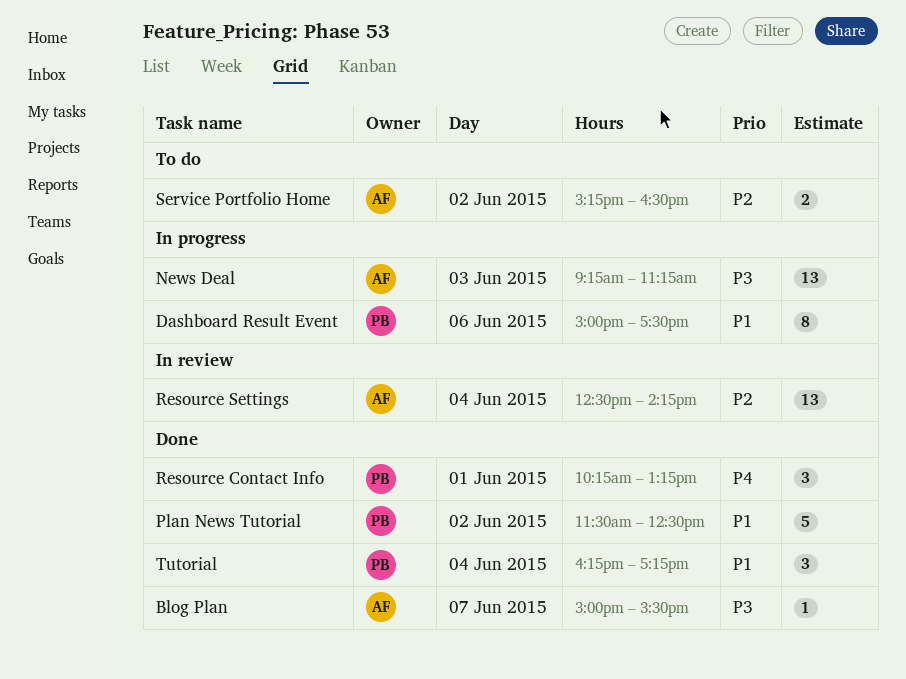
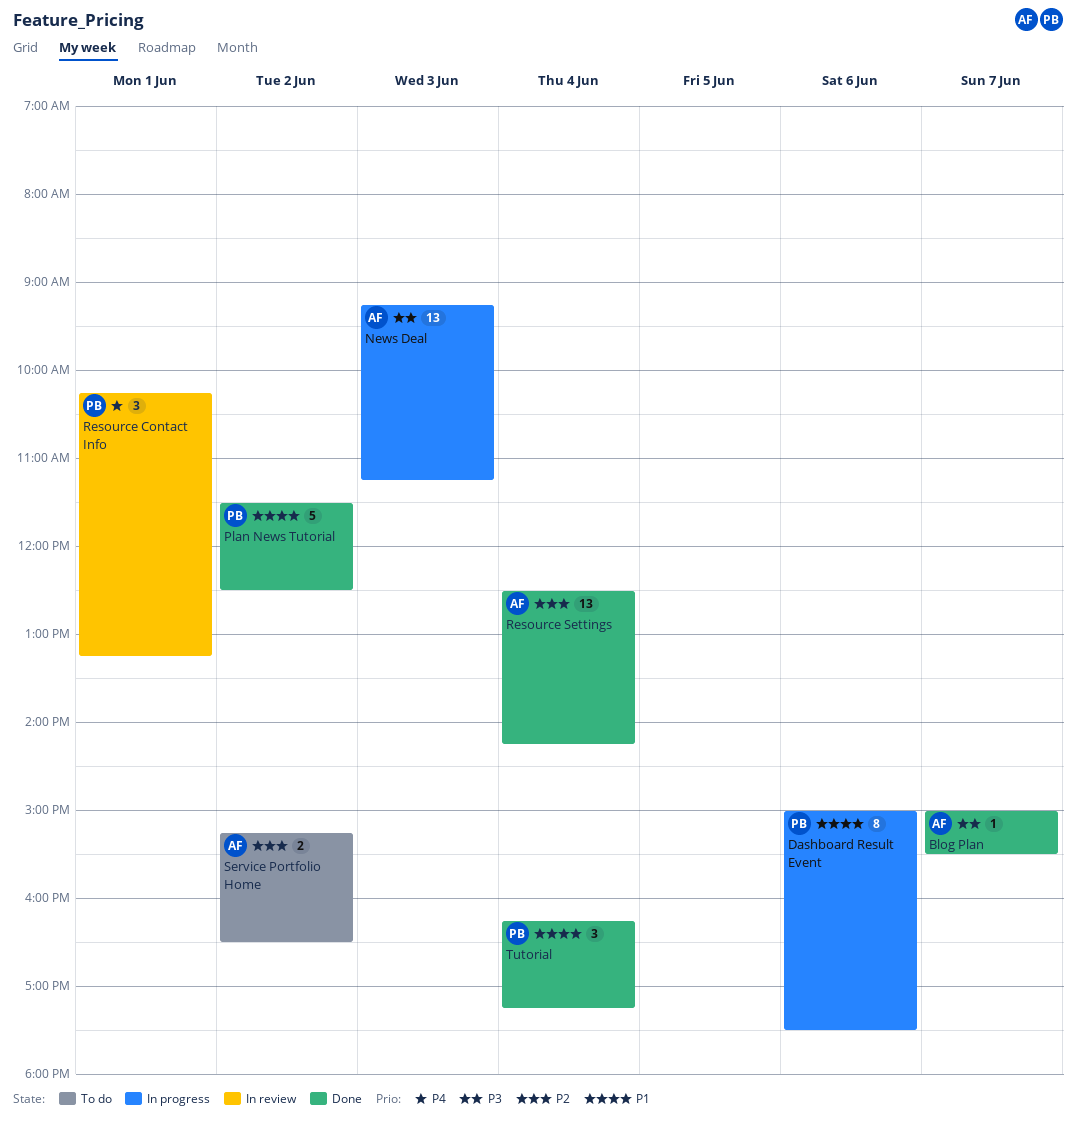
Resource Contact Info, status: Done -> In review
Resource Settings, status: In review -> Done

